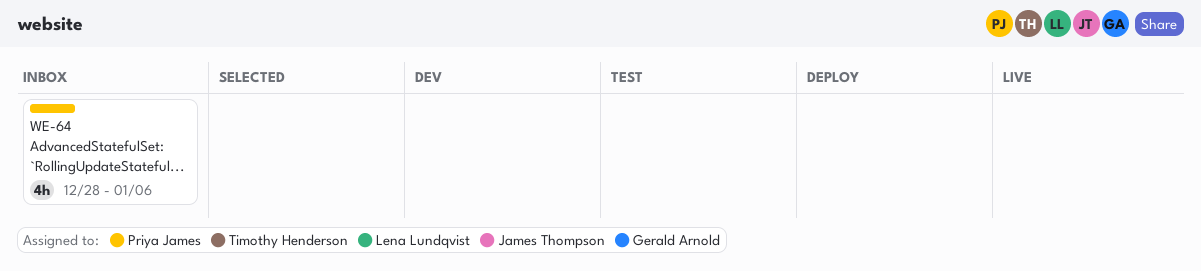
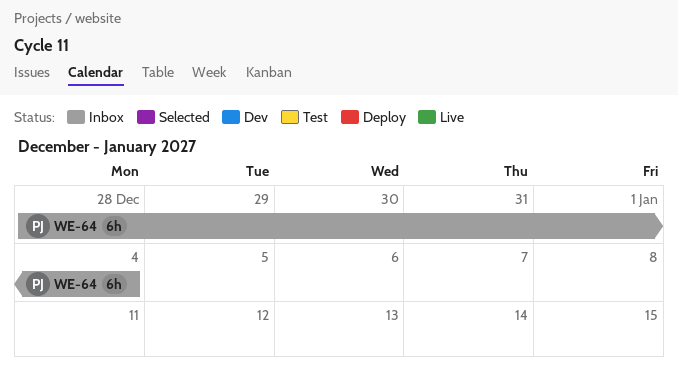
WE-64, estimate: 4h -> 6h
WE-64, due: Jan 6 -> Jan 4

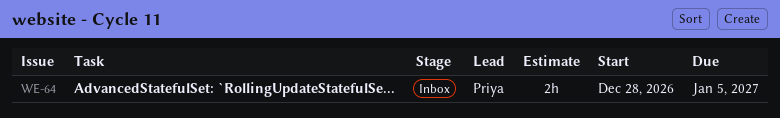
WE-64, estimate: 6h -> 2h
WE-64, due: Jan 4 -> Jan 5

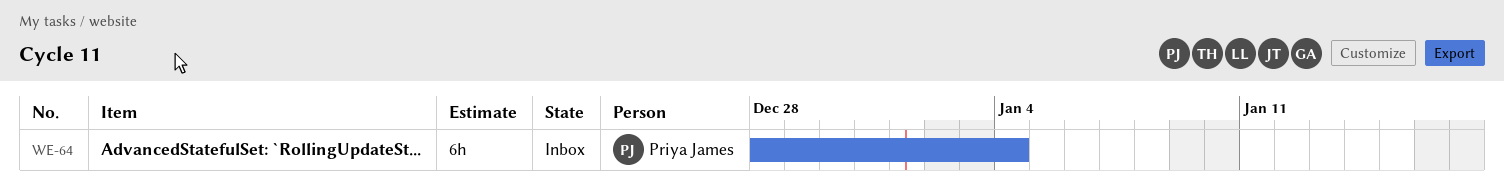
WE-64, estimate: 2h -> 6h
WE-64, due: Jan 5 -> Jan 4

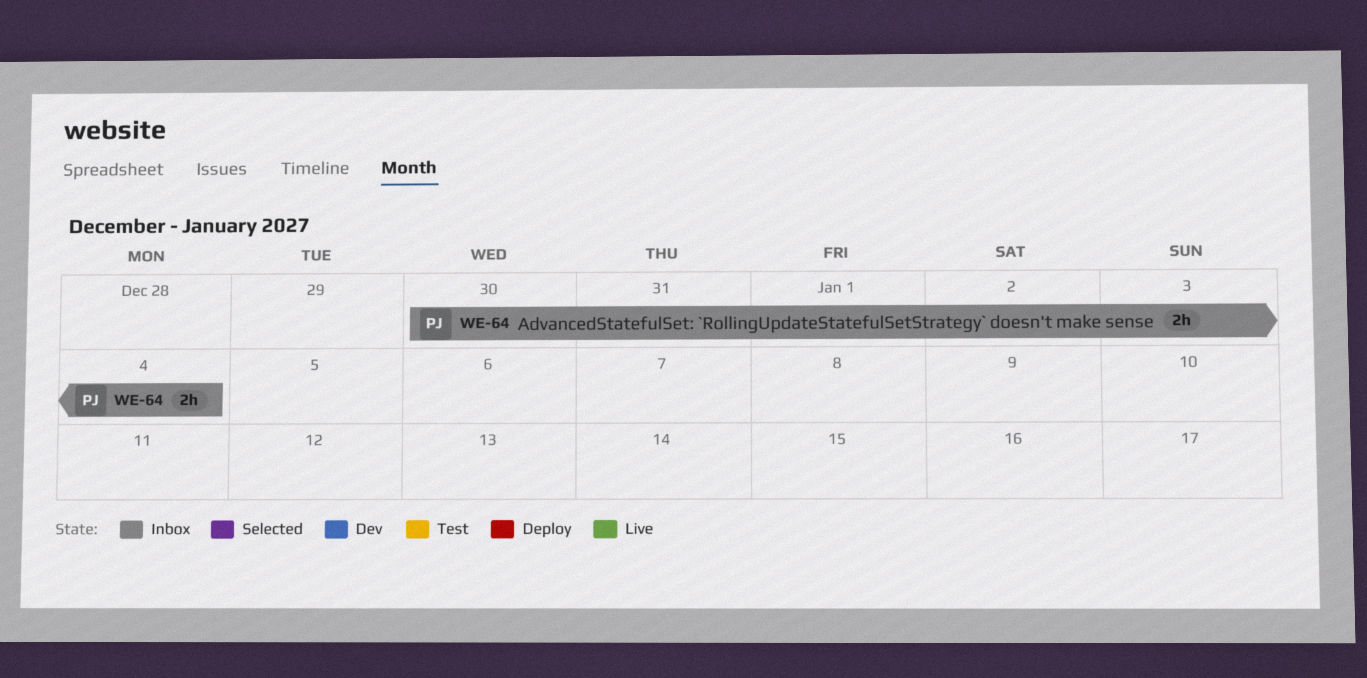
WE-64, estimate: 6h -> 2h
WE-64, start: Dec 28 -> Dec 30

